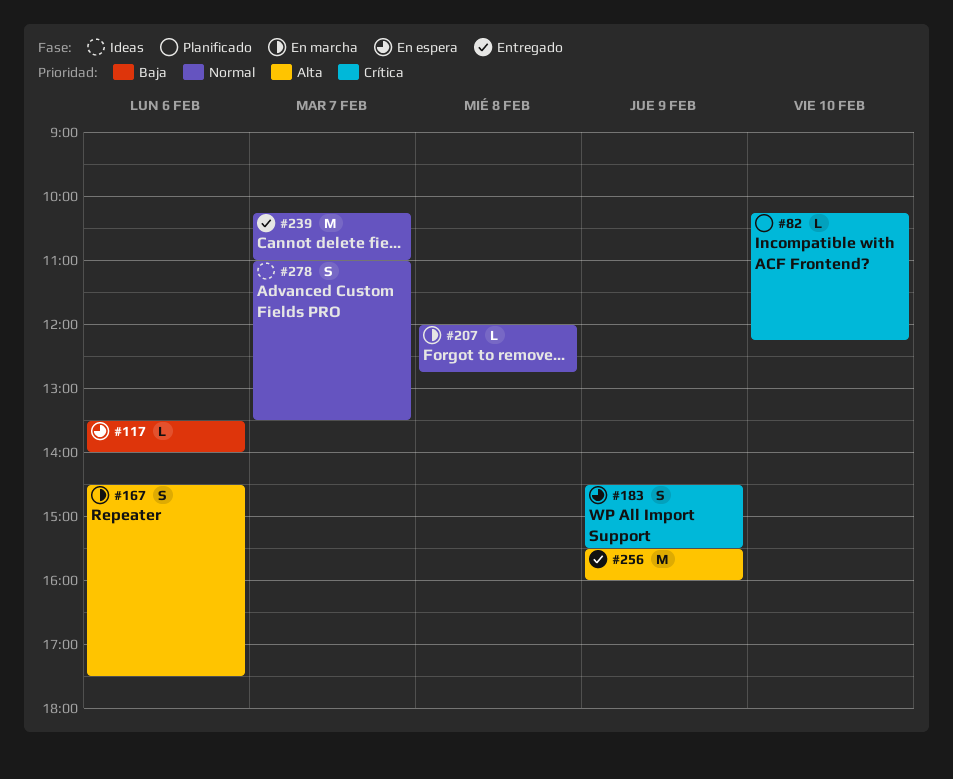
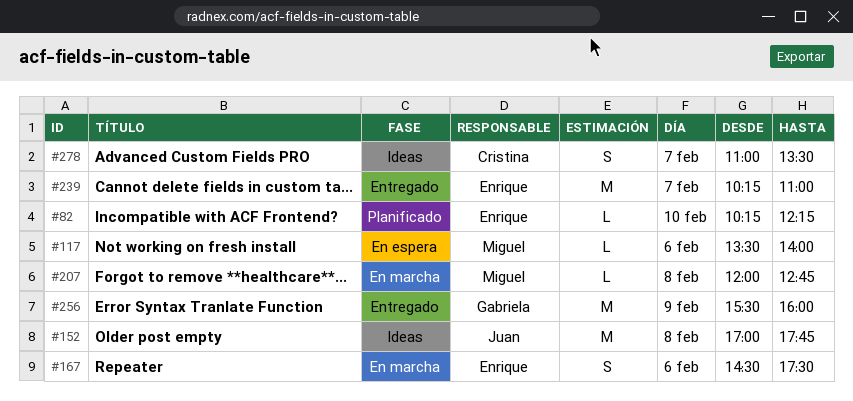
#152: none -> present
#183: present -> none

